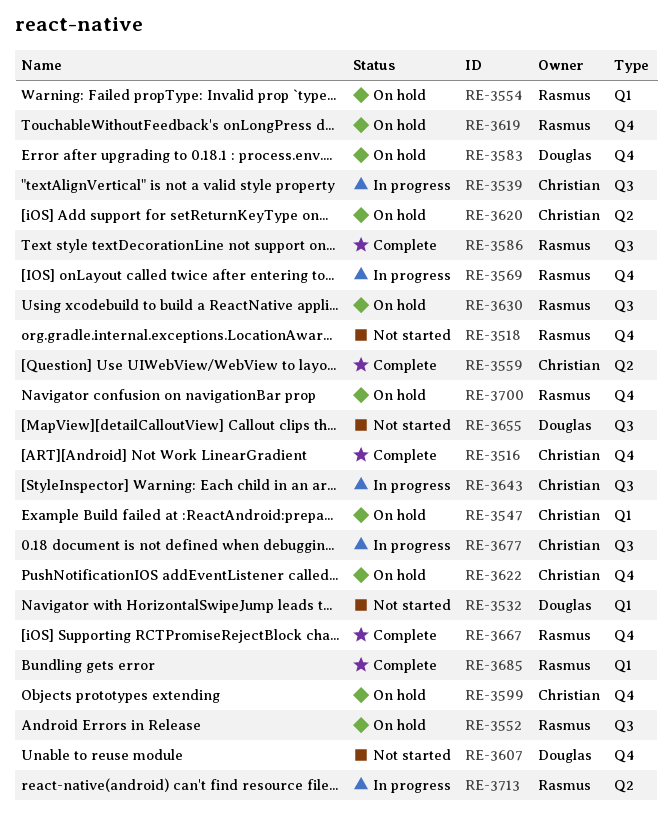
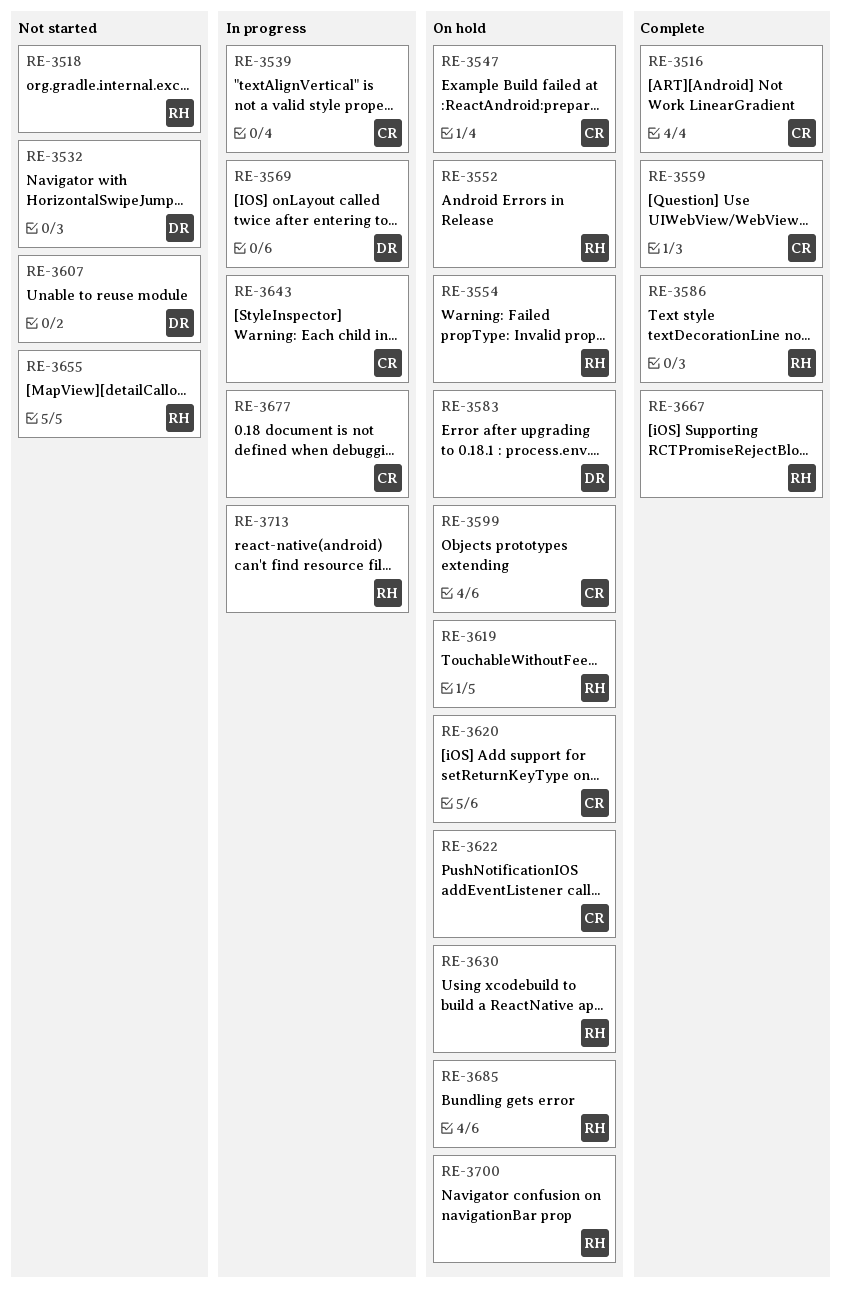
RE-3569, owner: Rasmus -> Douglas
RE-3655, owner: Douglas -> Rasmus
RE-3685, status: Complete -> On hold

